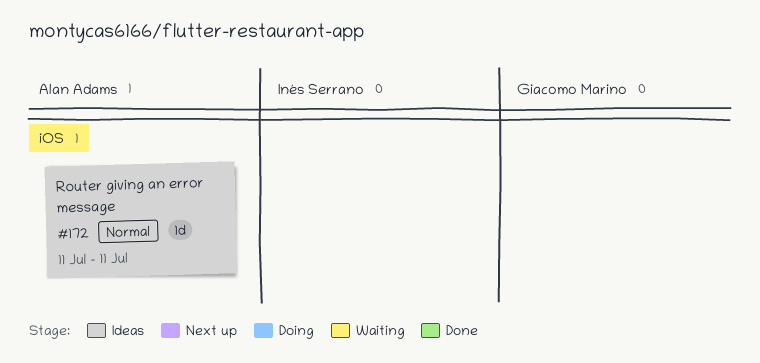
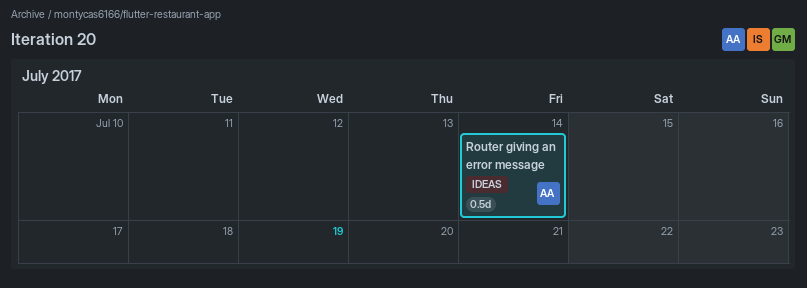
Router giving an error message, estimate: 1d -> 0.5d
Router giving an error message, due: Jul 11 -> Jul 14

